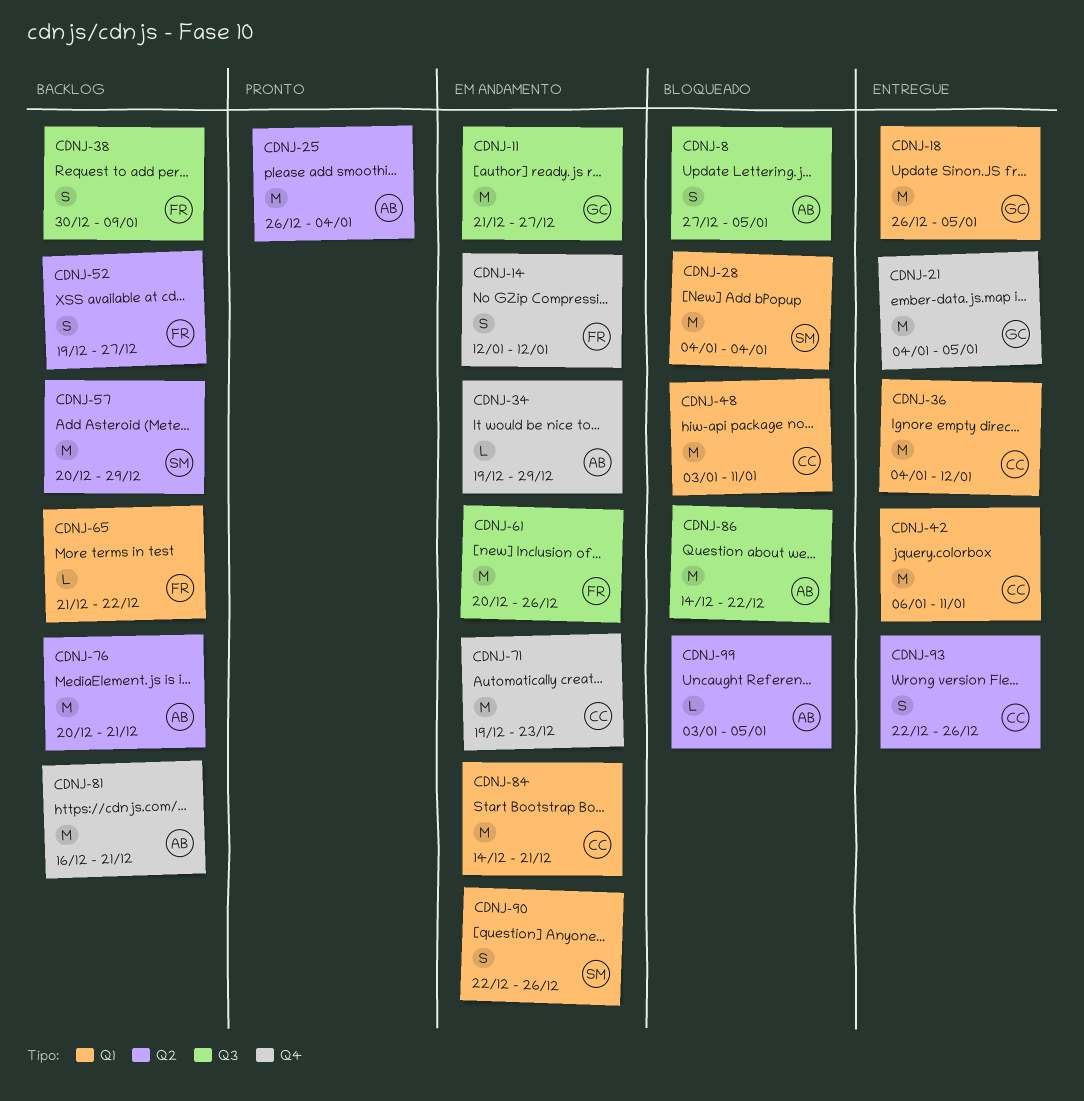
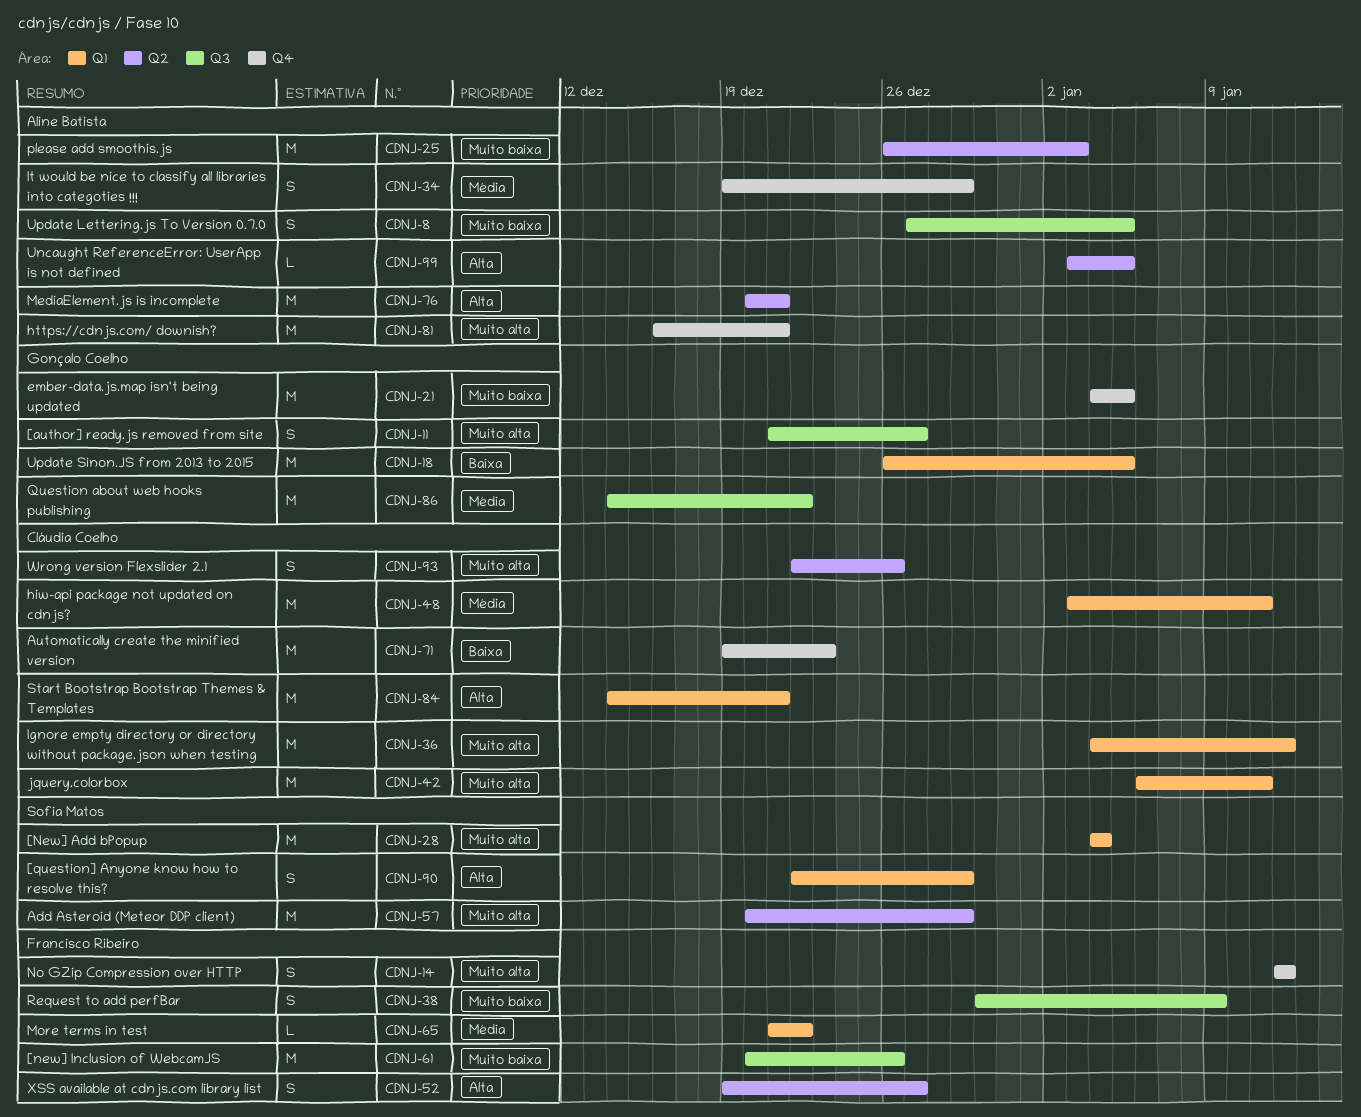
CDNJ-11, estimate: M -> S
CDNJ-25, due: Jan 4 -> Jan 3
CDNJ-34, estimate: L -> S
CDNJ-86, owner: Aline Batista -> Gonçalo Coelho
CDNJ-90, due: Dec 26 -> Dec 29

